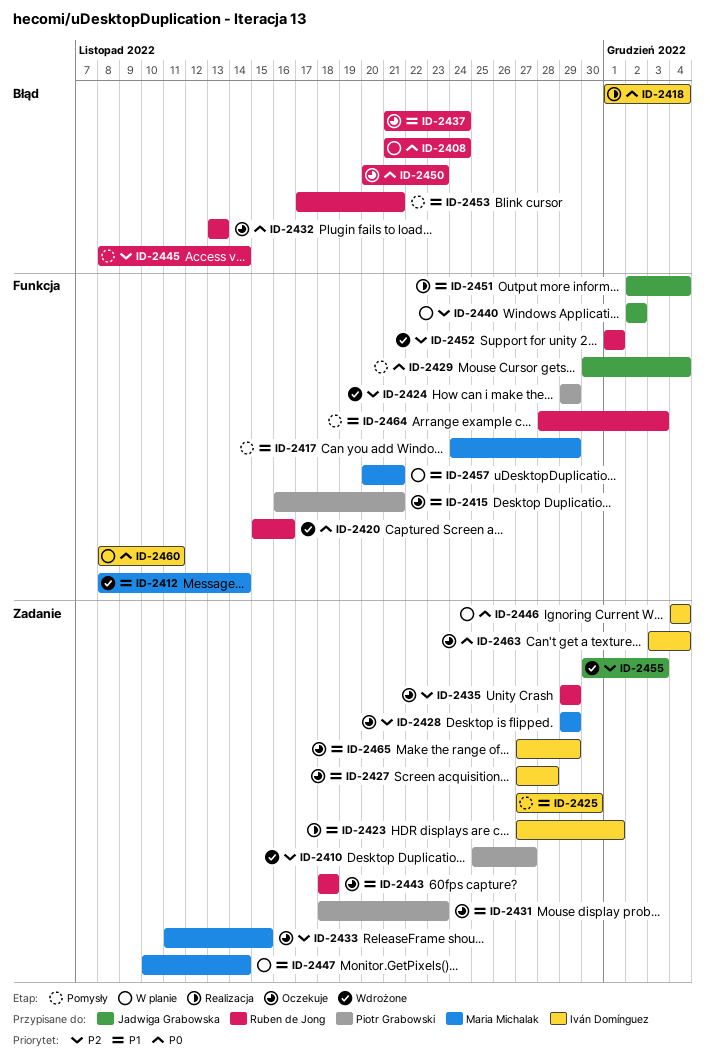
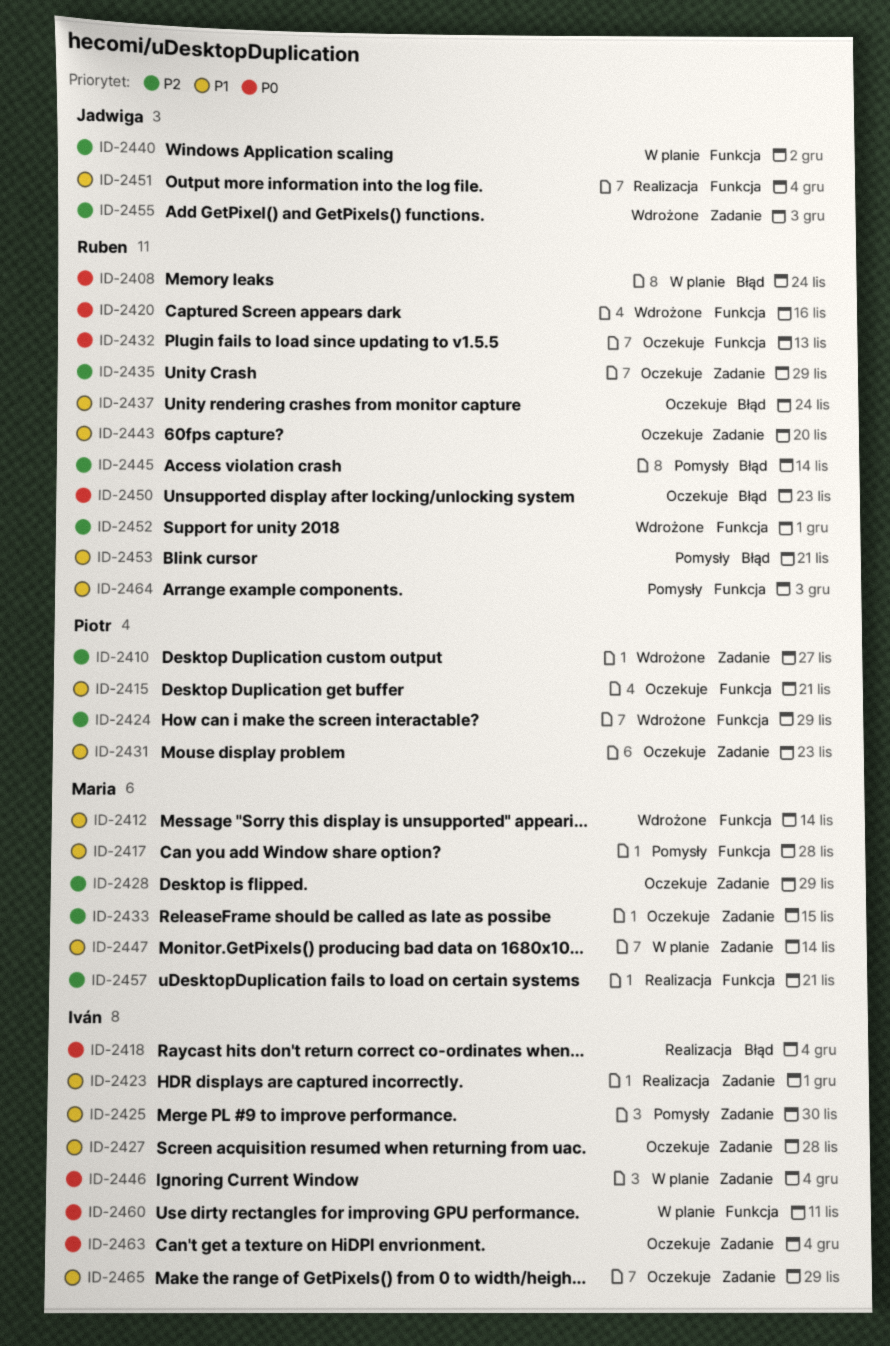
ID-2417, due: Nov 29 -> Nov 28
ID-2429: present -> none
ID-2432, label: Błąd -> Funkcja
ID-2443, due: Nov 18 -> Nov 20
ID-2457, status: W planie -> Realizacja
ID-2457, priority: P1 -> P2

